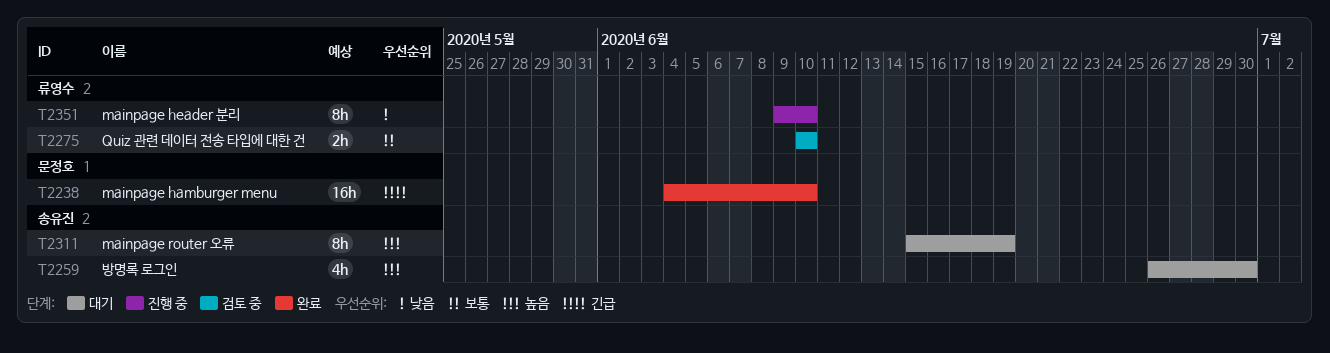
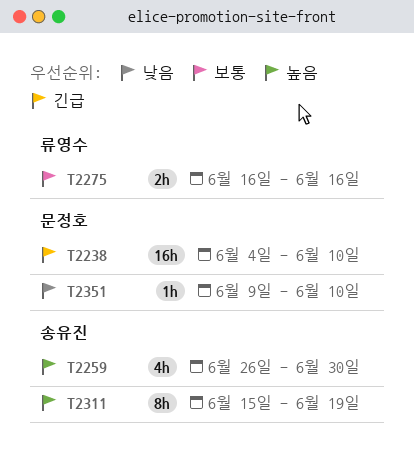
T2275, start: Jun 10 -> Jun 16
T2275, due: Jun 10 -> Jun 16
T2351, owner: 류영수 -> 문정호
T2351, estimate: 8h -> 1h

